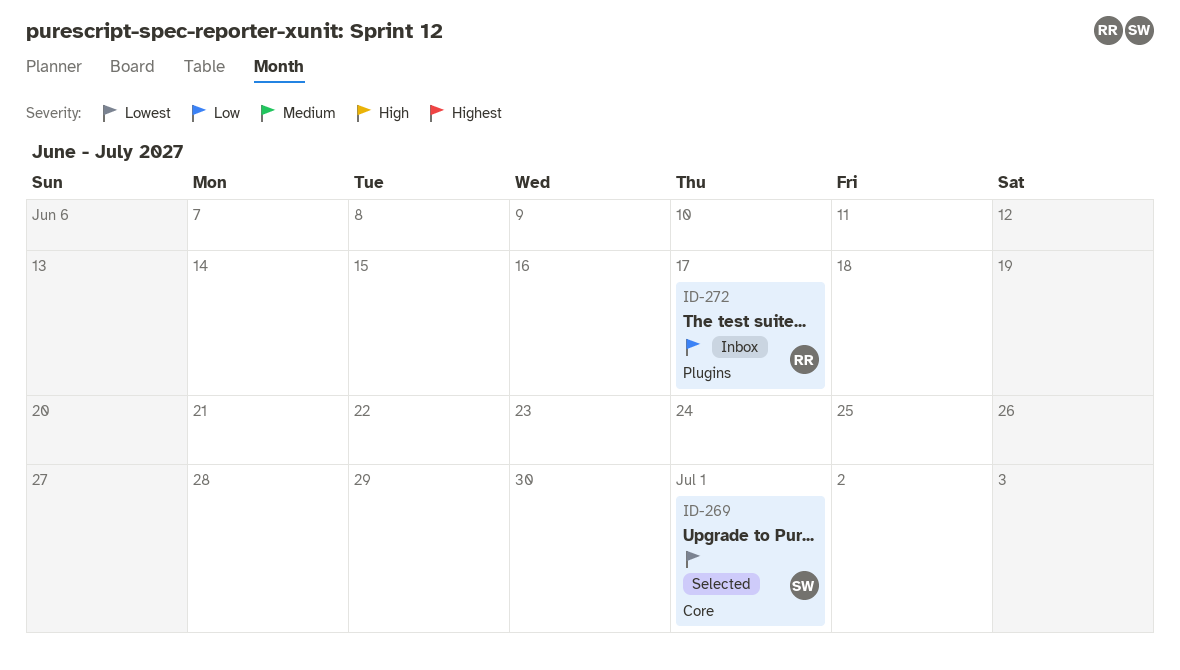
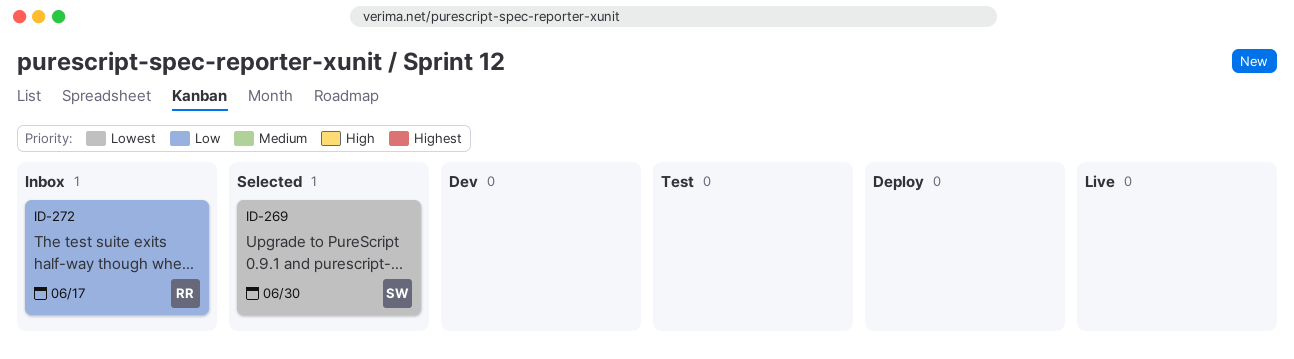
ID-269, due: Jul 1 -> Jun 30

